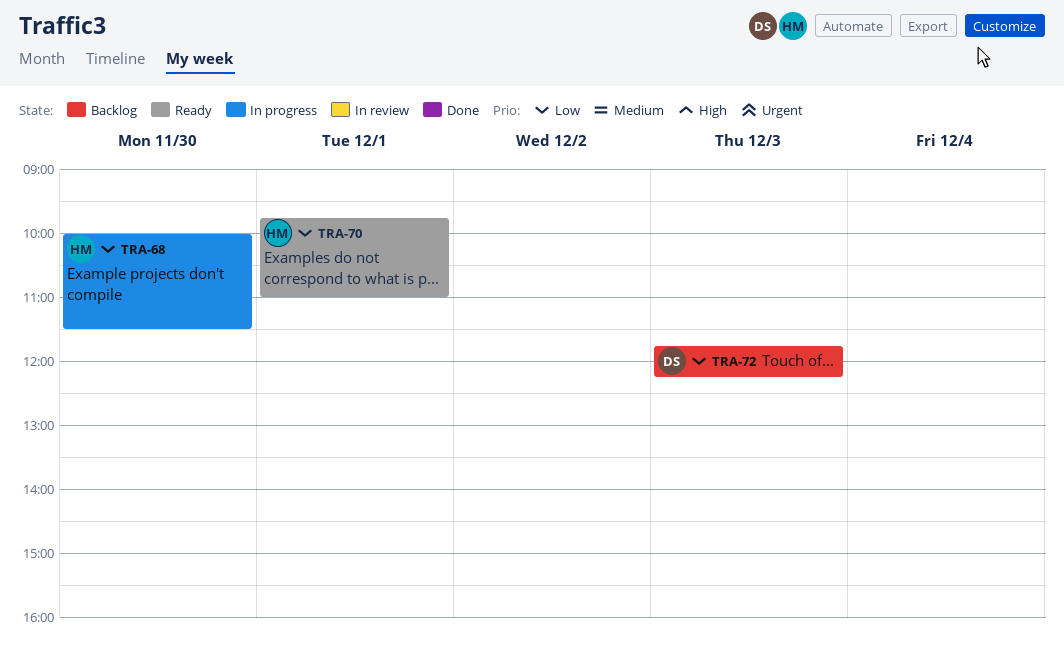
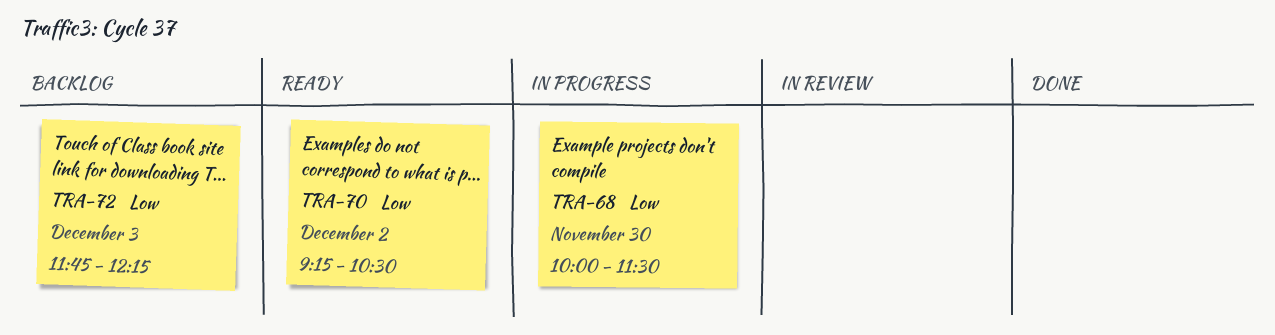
TRA-70, day: Dec 1 -> Dec 2
TRA-70, begins: 09:45 -> 09:15
TRA-70, ends: 11:00 -> 10:30

